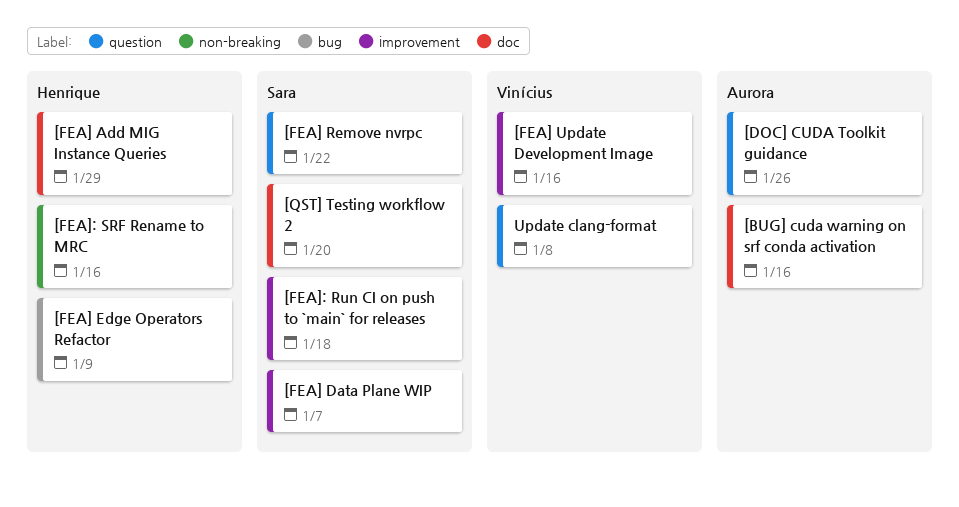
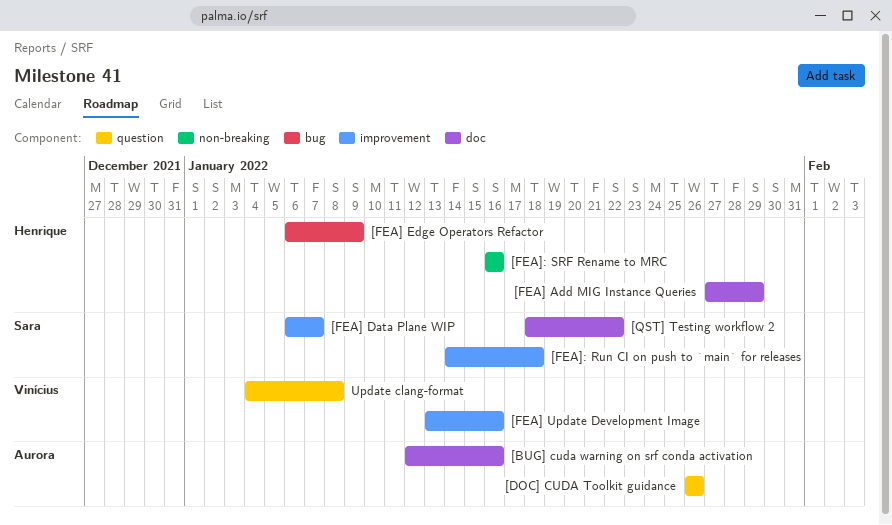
[FEA] Remove nvrpc: present -> none
[QST] Testing workflow 2, due: Jan 20 -> Jan 22

